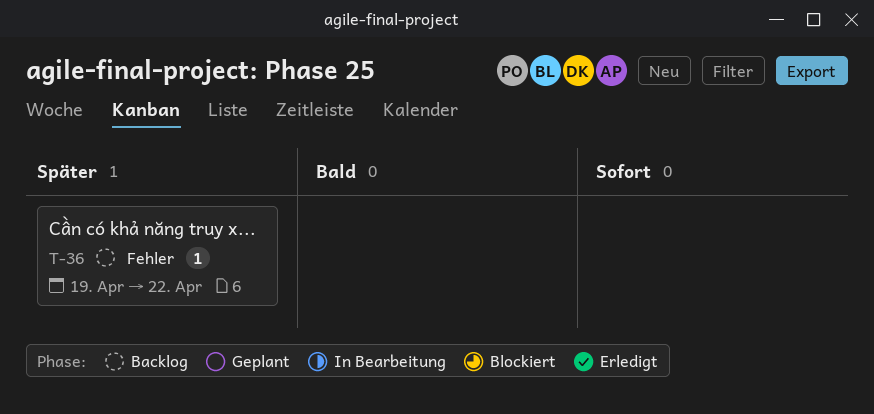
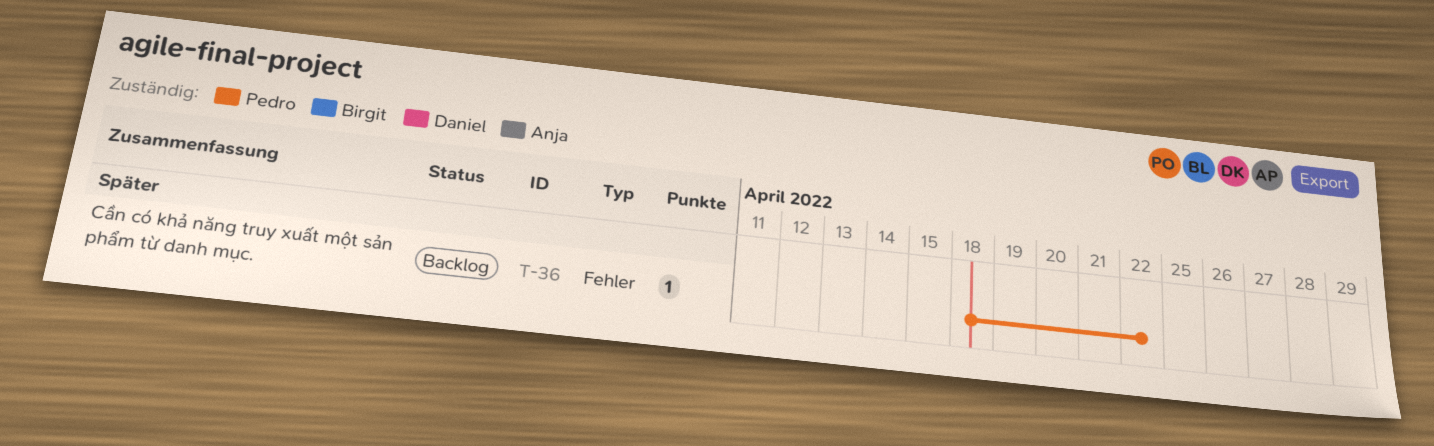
T-36, start: Apr 19 -> Apr 18

